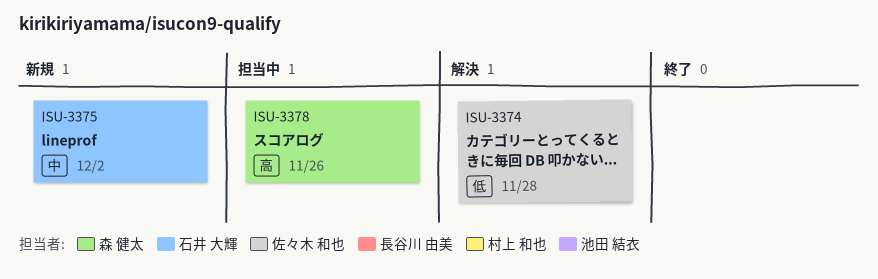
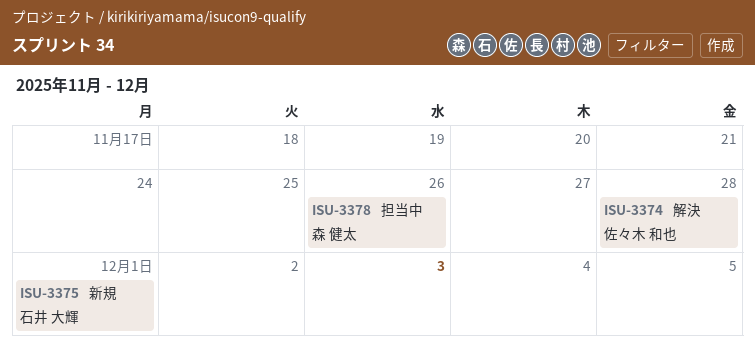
ISU-3375, due: Dec 2 -> Dec 1

